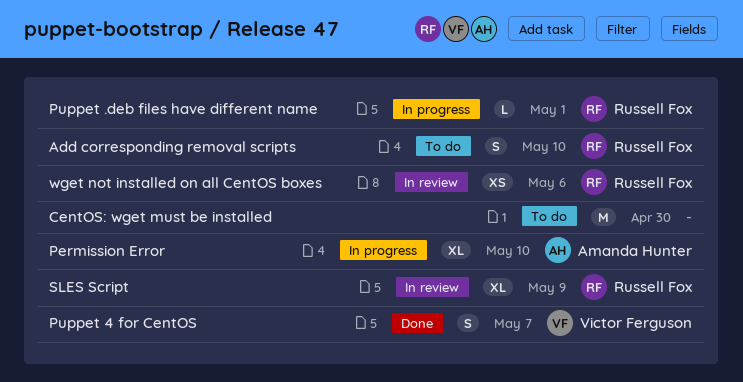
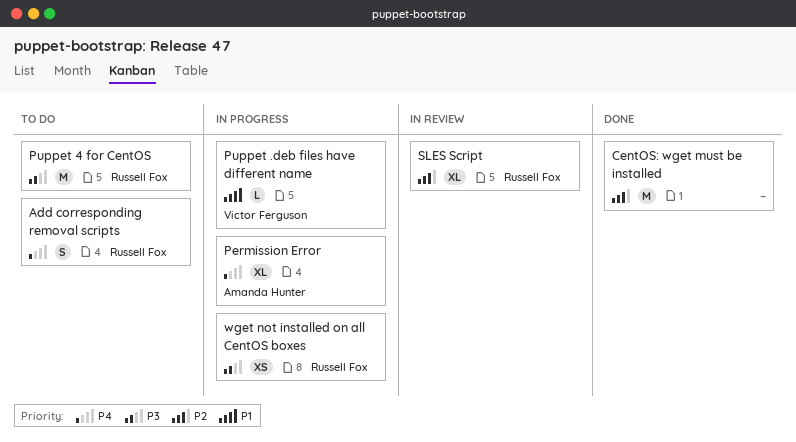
CentOS: wget must be installed, status: To do -> Done
Puppet .deb files have different name, owner: Russell Fox -> Victor Ferguson
Puppet 4 for CentOS, status: Done -> To do
Puppet 4 for CentOS, owner: Victor Ferguson -> Russell Fox
Puppet 4 for CentOS, estimate: S -> M
wget not installed on all CentOS boxes, status: In review -> In progress

